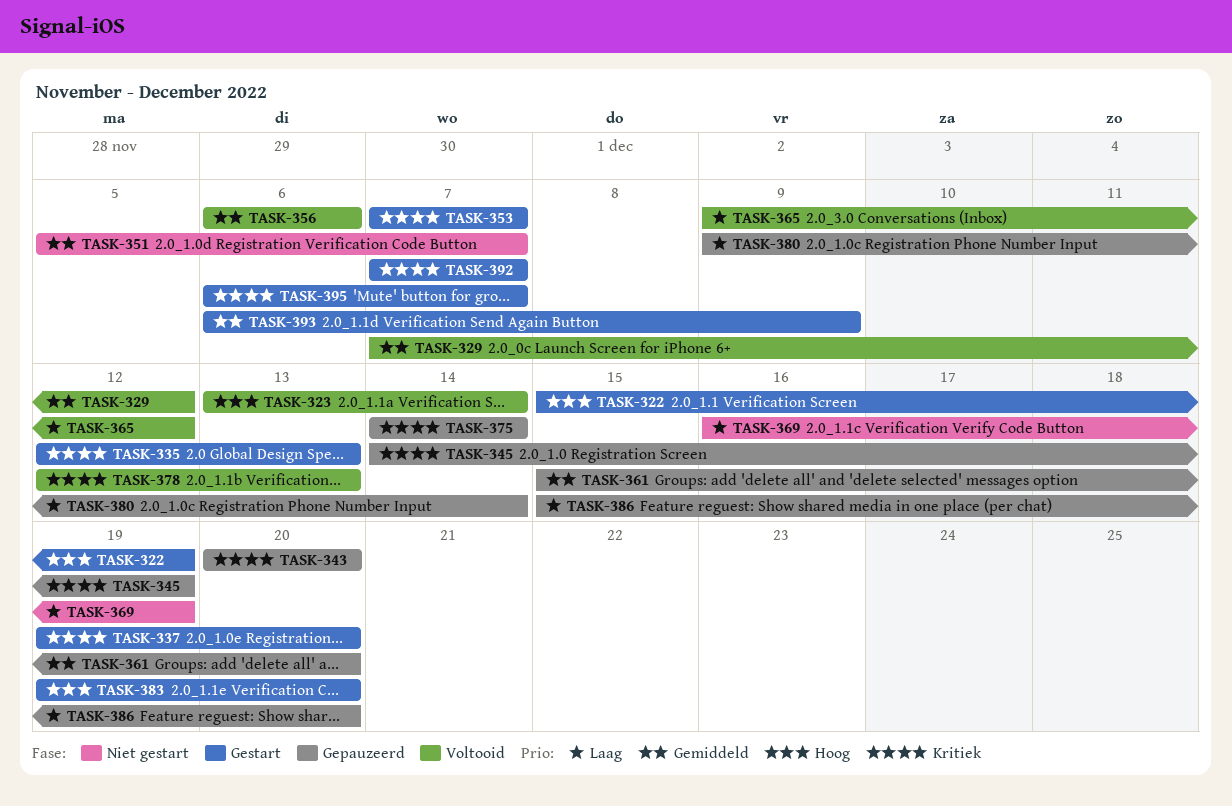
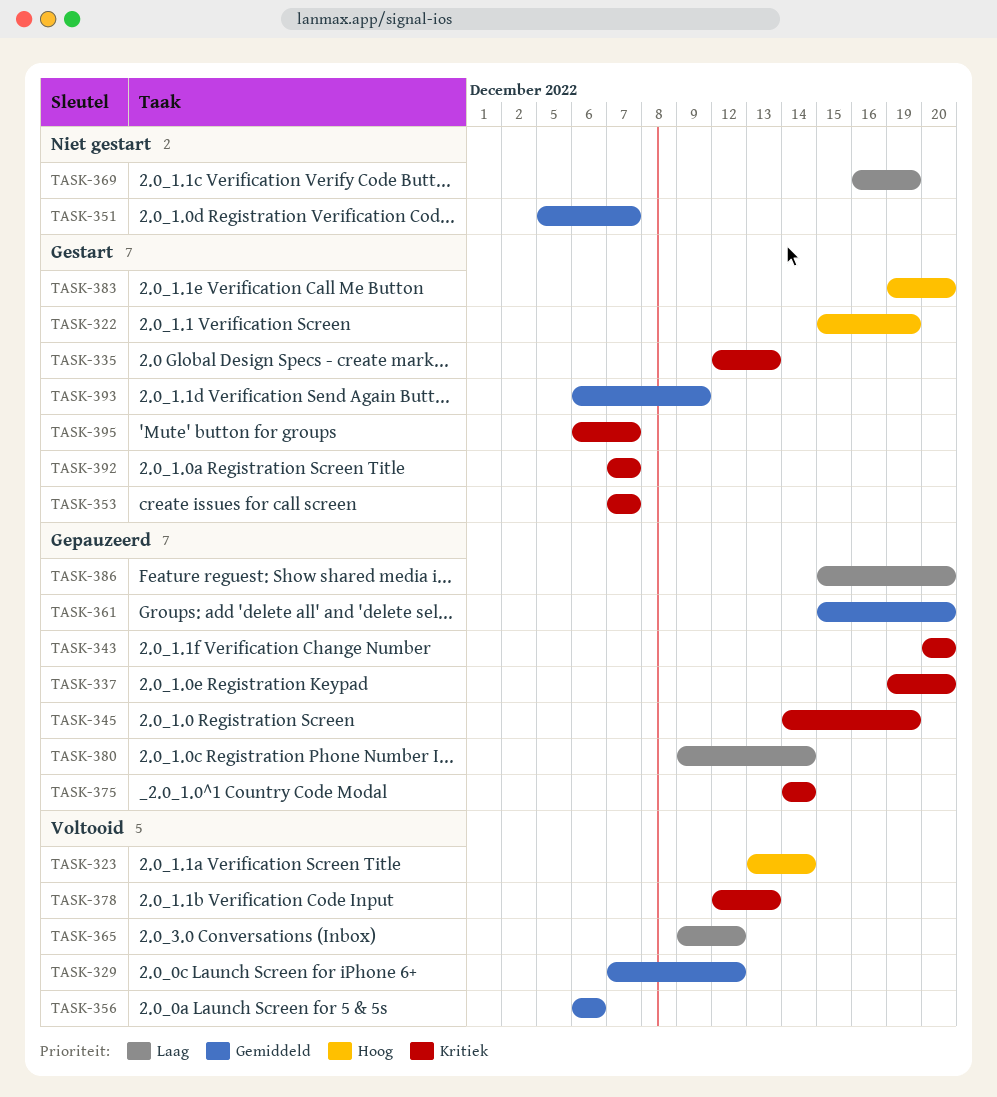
TASK-337, status: Gestart -> Gepauzeerd

